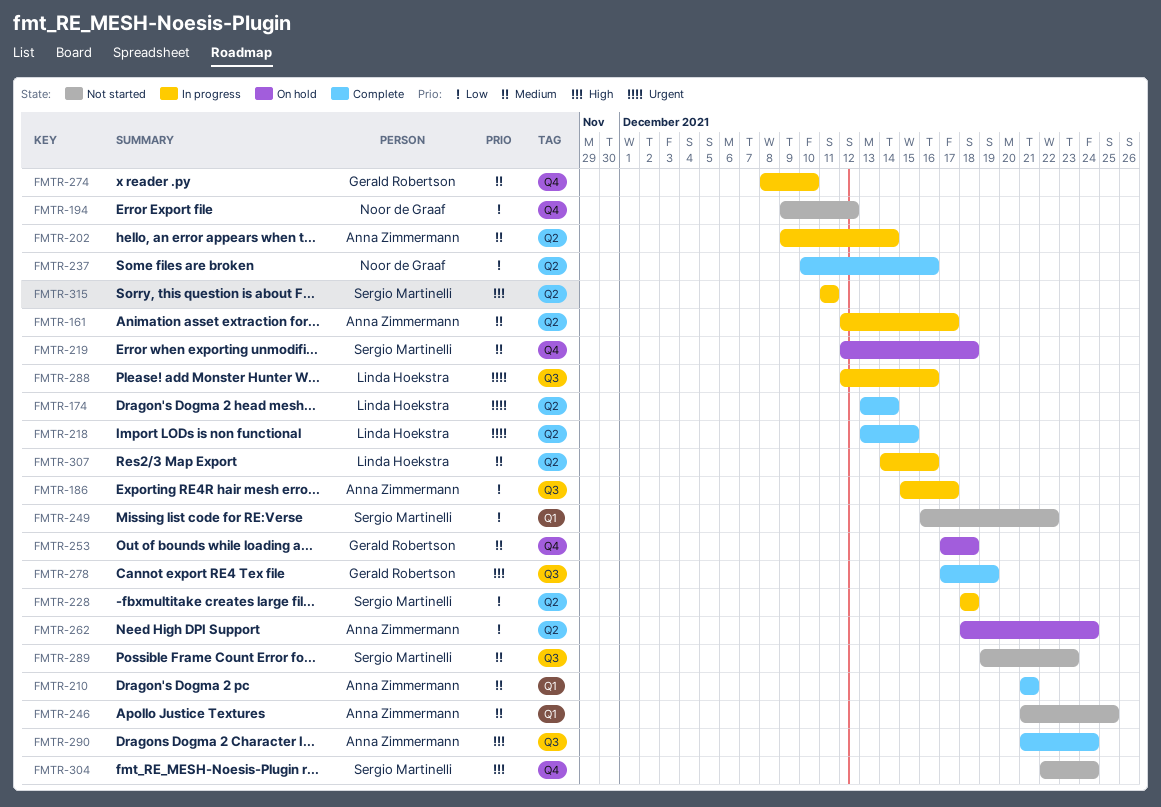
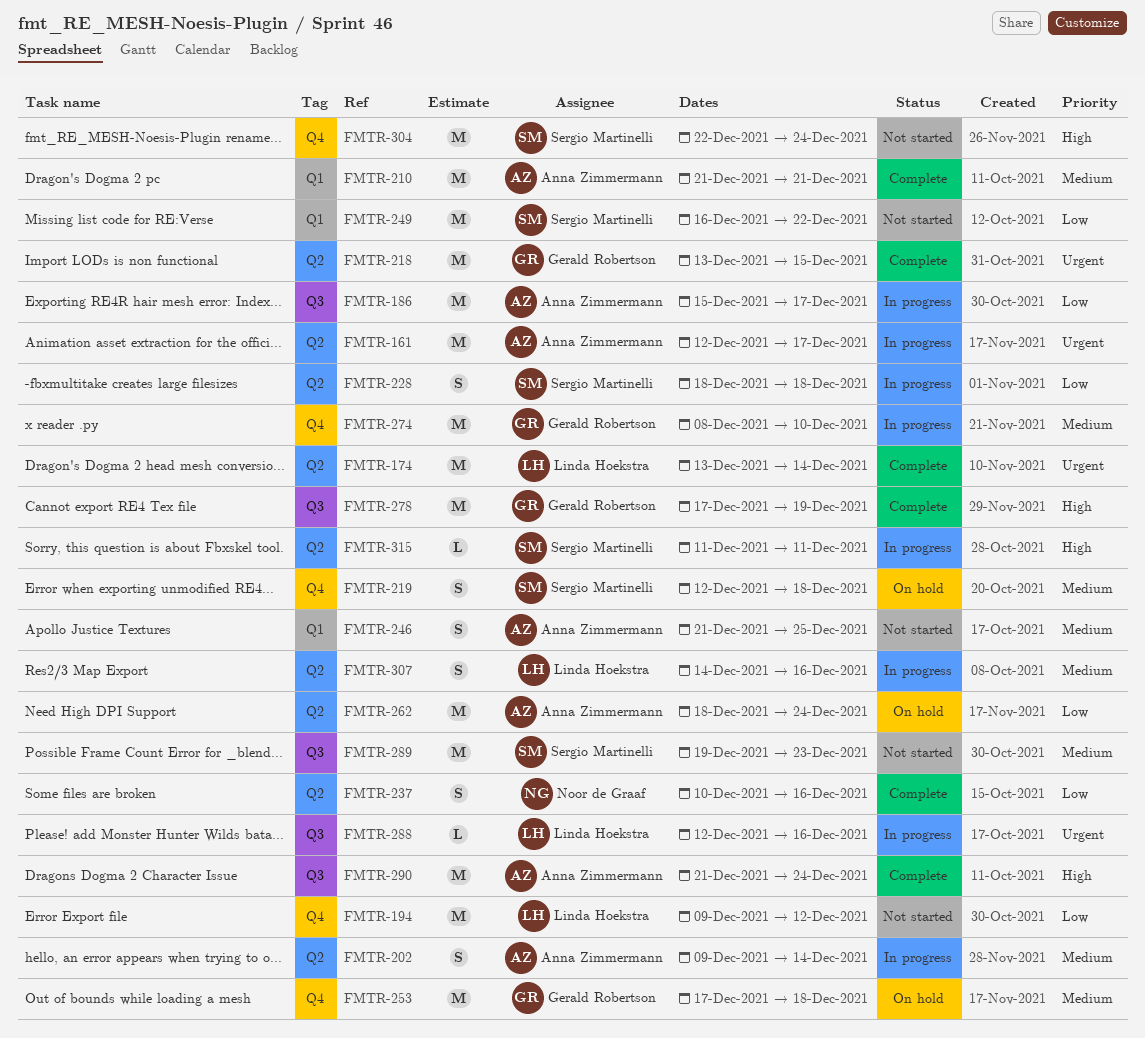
FMTR-161, priority: Medium -> Urgent
FMTR-194, owner: Noor de Graaf -> Linda Hoekstra
FMTR-218, owner: Linda Hoekstra -> Gerald Robertson

